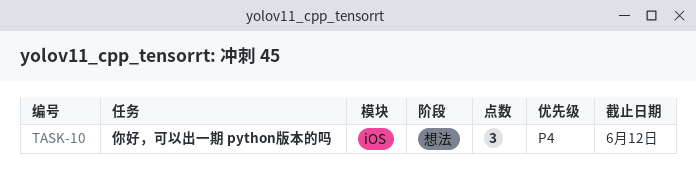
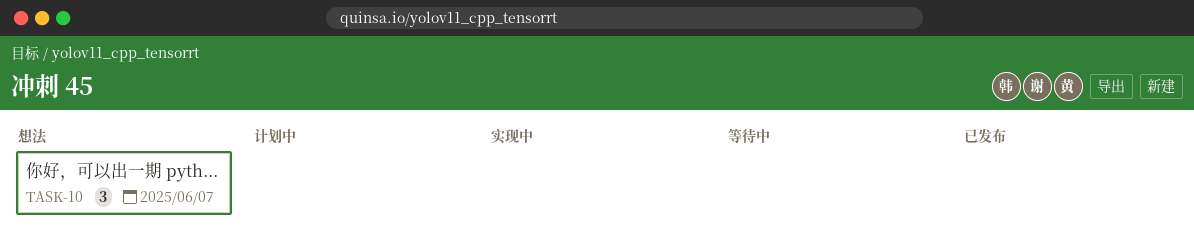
TASK-10, due: Jun 12 -> Jun 7

